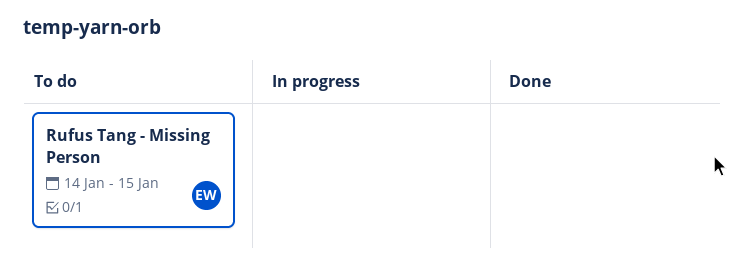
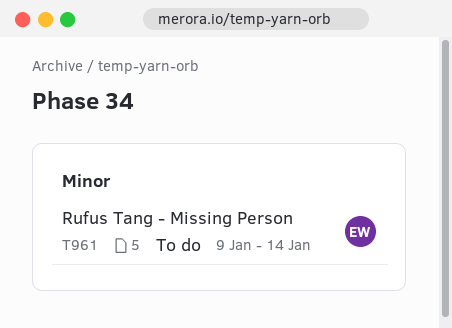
Rufus Tang - Missing Person, start: Jan 14 -> Jan 9
Rufus Tang - Missing Person, due: Jan 15 -> Jan 14

